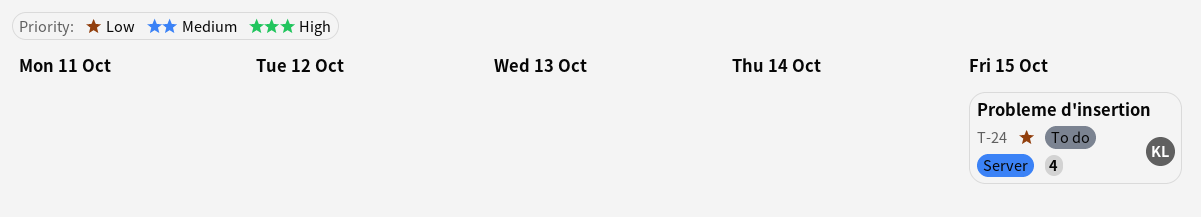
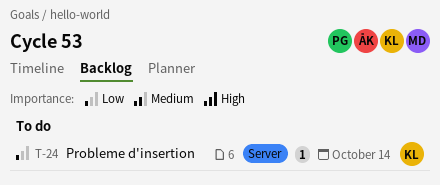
T-24, estimate: 4 -> 1
T-24, due: Oct 15 -> Oct 14

